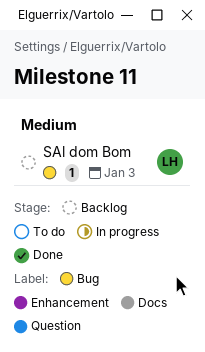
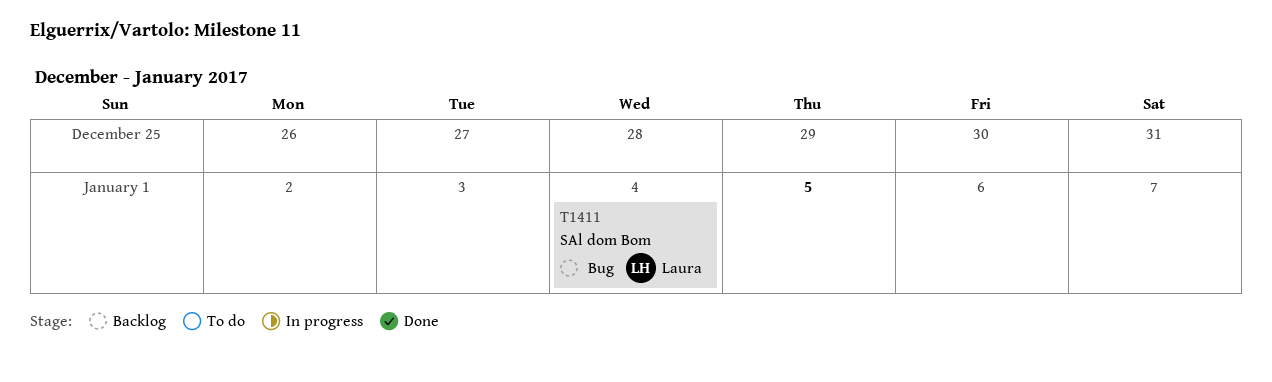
SAl dom Bom, due: Jan 3 -> Jan 4

